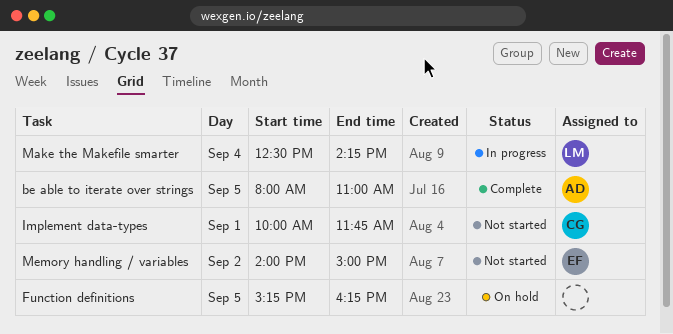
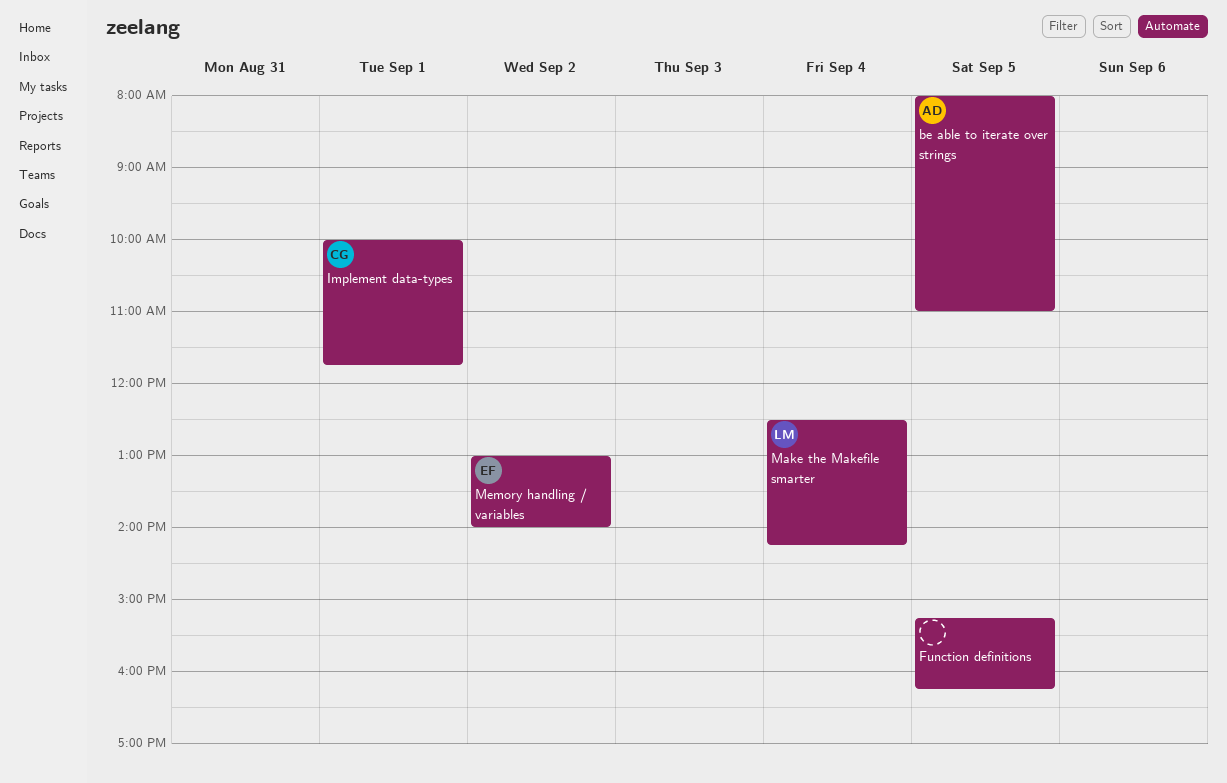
Memory handling / variables, begins: 14:00 -> 13:00
Memory handling / variables, ends: 15:00 -> 14:00

